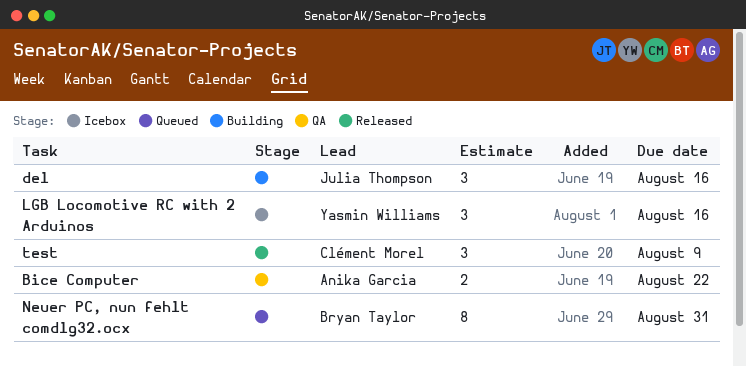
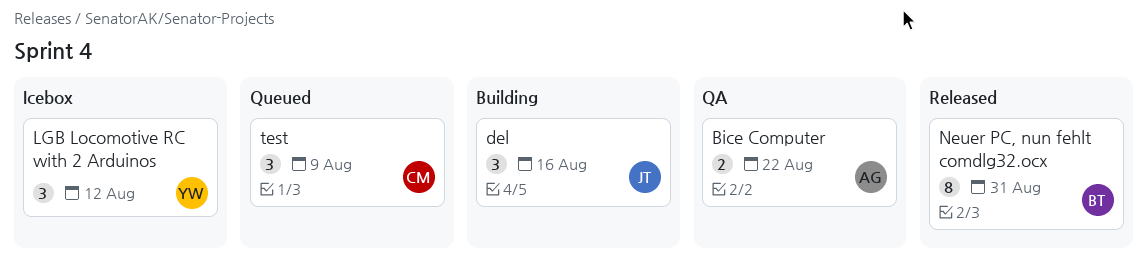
LGB Locomotive RC with 2 Arduinos, due: Aug 16 -> Aug 12
Neuer PC, nun fehlt comdlg32.ocx, status: Queued -> Released
test, status: Released -> Queued

